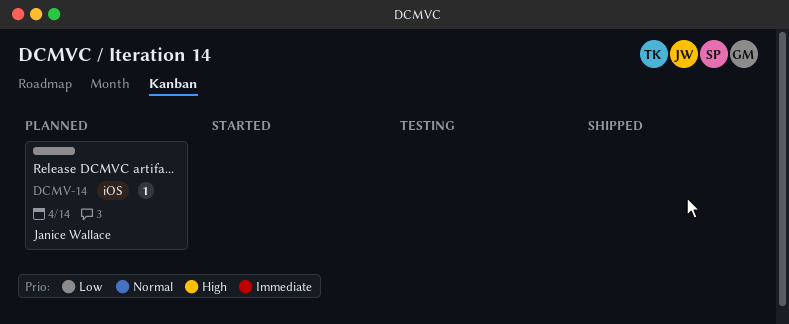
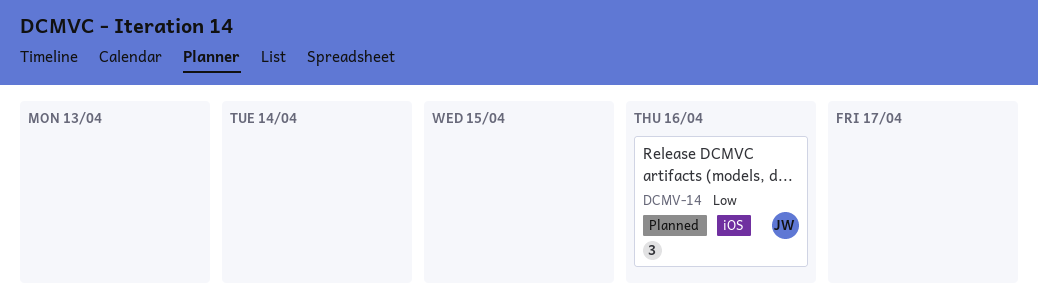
DCMV-14, estimate: 1 -> 3
DCMV-14, due: Apr 14 -> Apr 16

